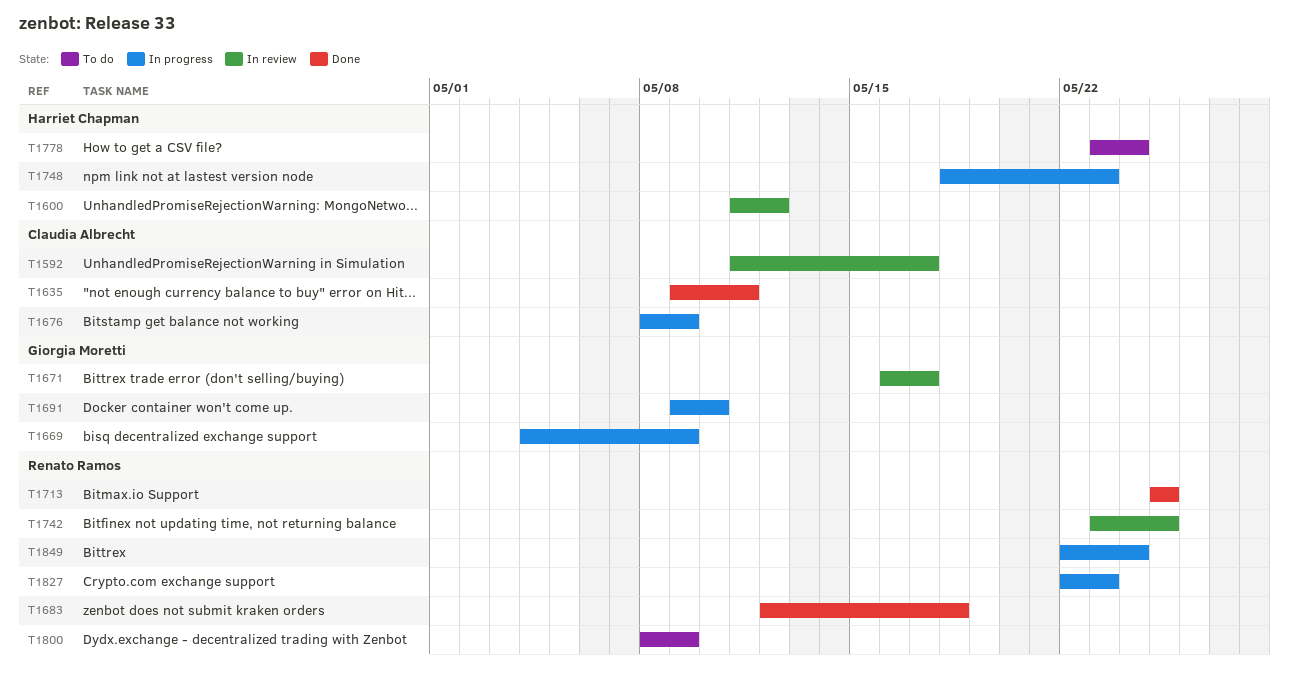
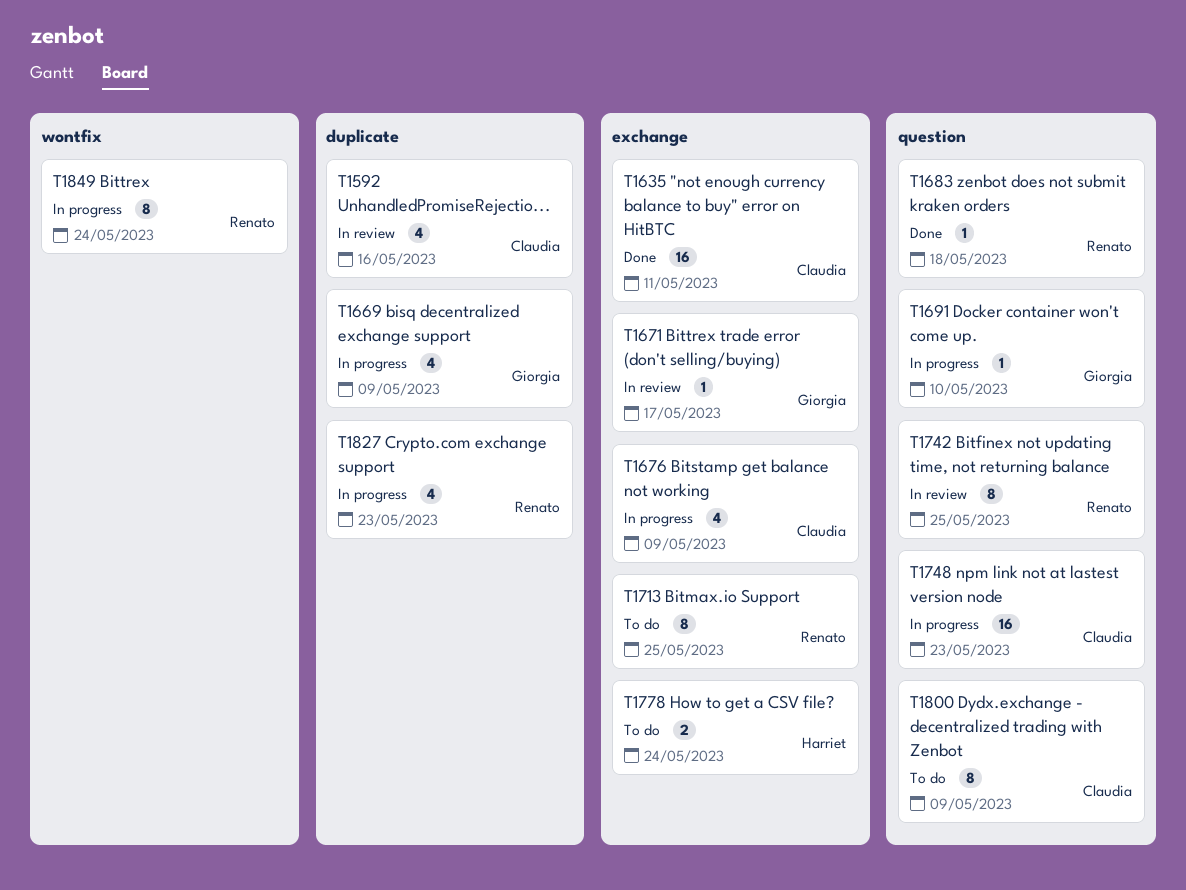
T1592, due: May 17 -> May 16
T1600: present -> none
T1713, status: Done -> To do
T1748, owner: Harriet Chapman -> Claudia Albrecht
T1800, owner: Renato Ramos -> Claudia Albrecht

